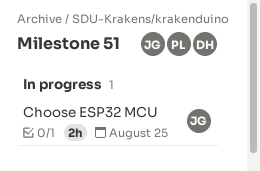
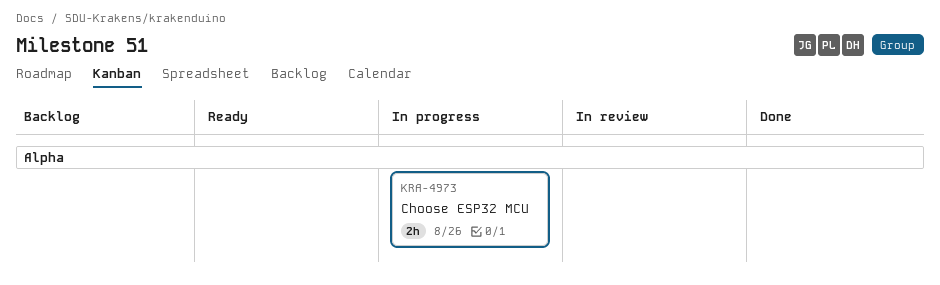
Choose ESP32 MCU, due: Aug 25 -> Aug 26

